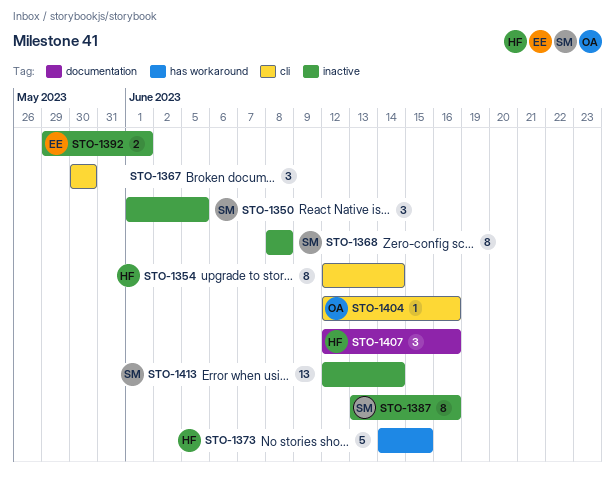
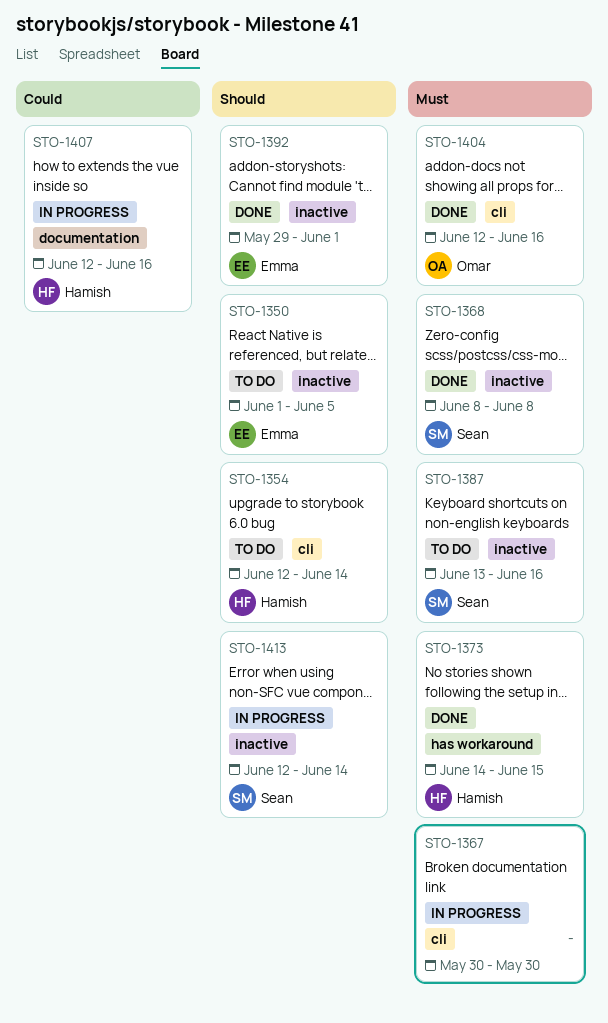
STO-1350, owner: Sean -> Emma

